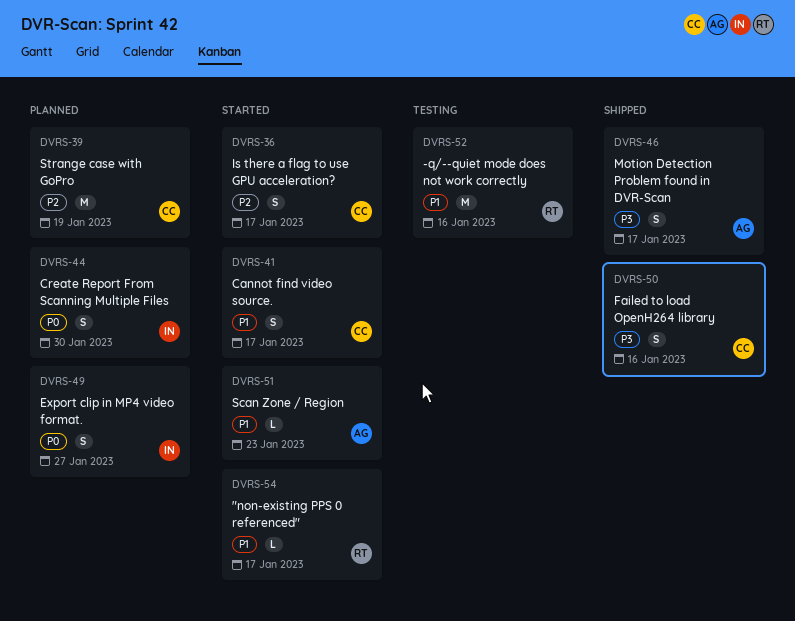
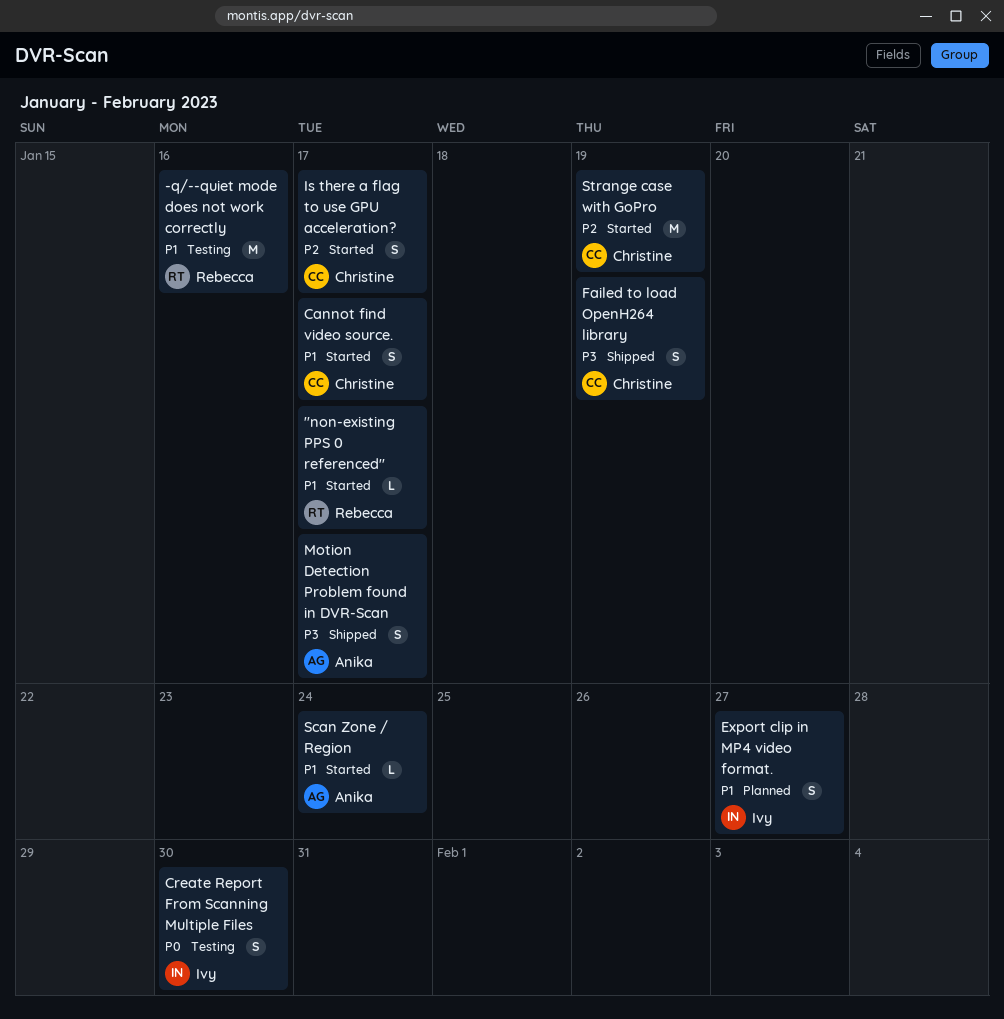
Create Report From Scanning Multiple Files, status: Planned -> Testing
Export clip in MP4 video format., priority: P0 -> P1
Failed to load OpenH264 library, due: Jan 16 -> Jan 19
Scan Zone / Region, due: Jan 23 -> Jan 24
Strange case with GoPro, status: Planned -> Started

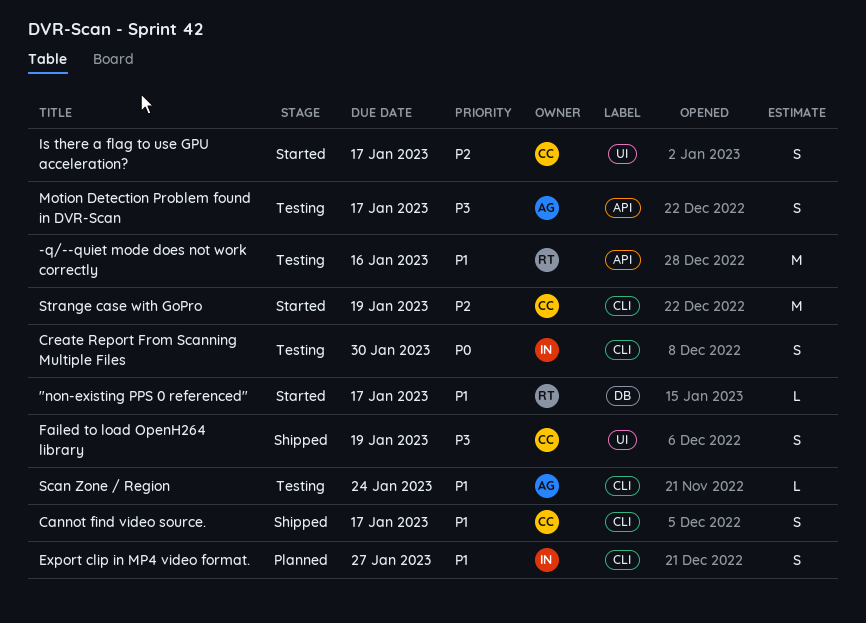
Cannot find video source., status: Started -> Shipped
Motion Detection Problem found in DVR-Scan, status: Shipped -> Testing
Scan Zone / Region, status: Started -> Testing

